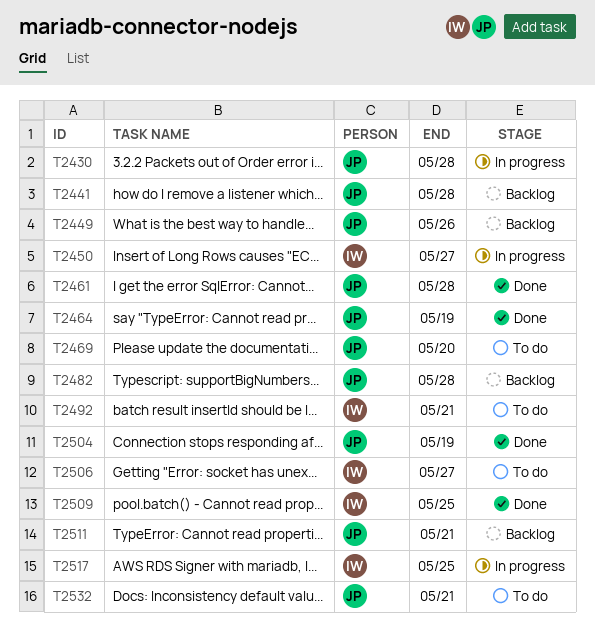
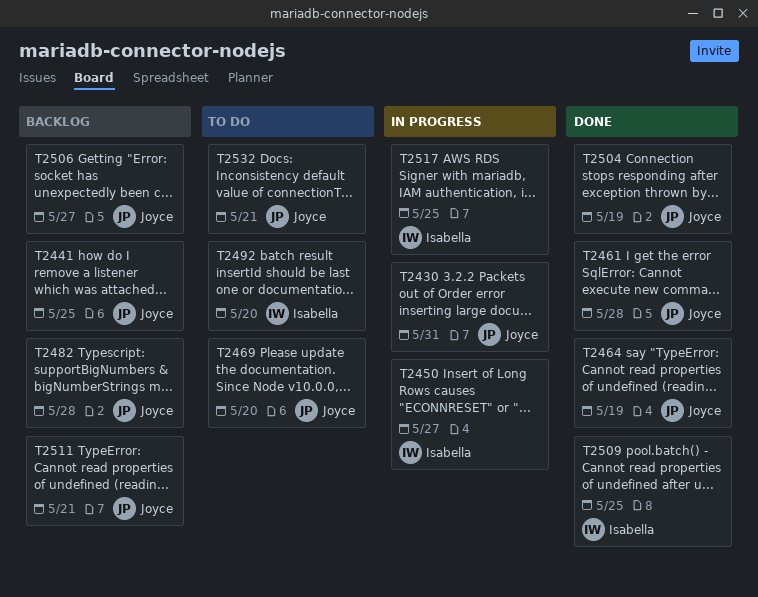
T2430, due: May 28 -> May 31
T2441, due: May 28 -> May 25
T2449: present -> none
T2492, due: May 21 -> May 20
T2506, status: To do -> Backlog
T2506, owner: Isabella -> Joyce

